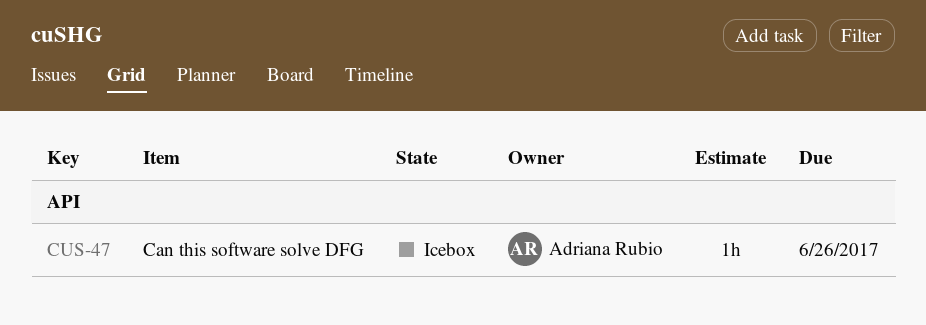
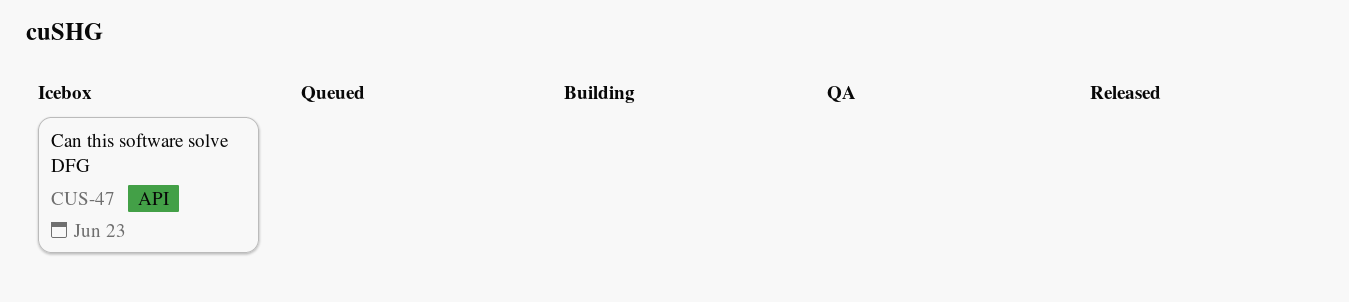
CUS-47, due: Jun 26 -> Jun 23

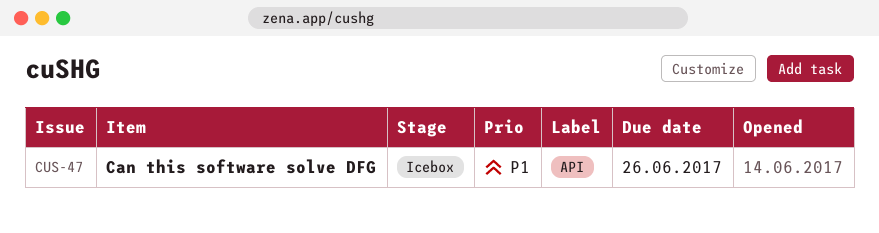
CUS-47, due: Jun 23 -> Jun 26

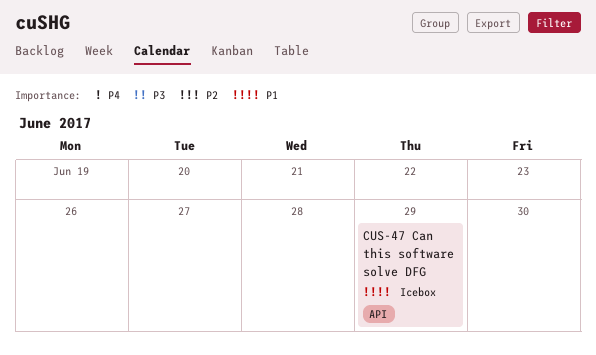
CUS-47, due: Jun 26 -> Jun 29

